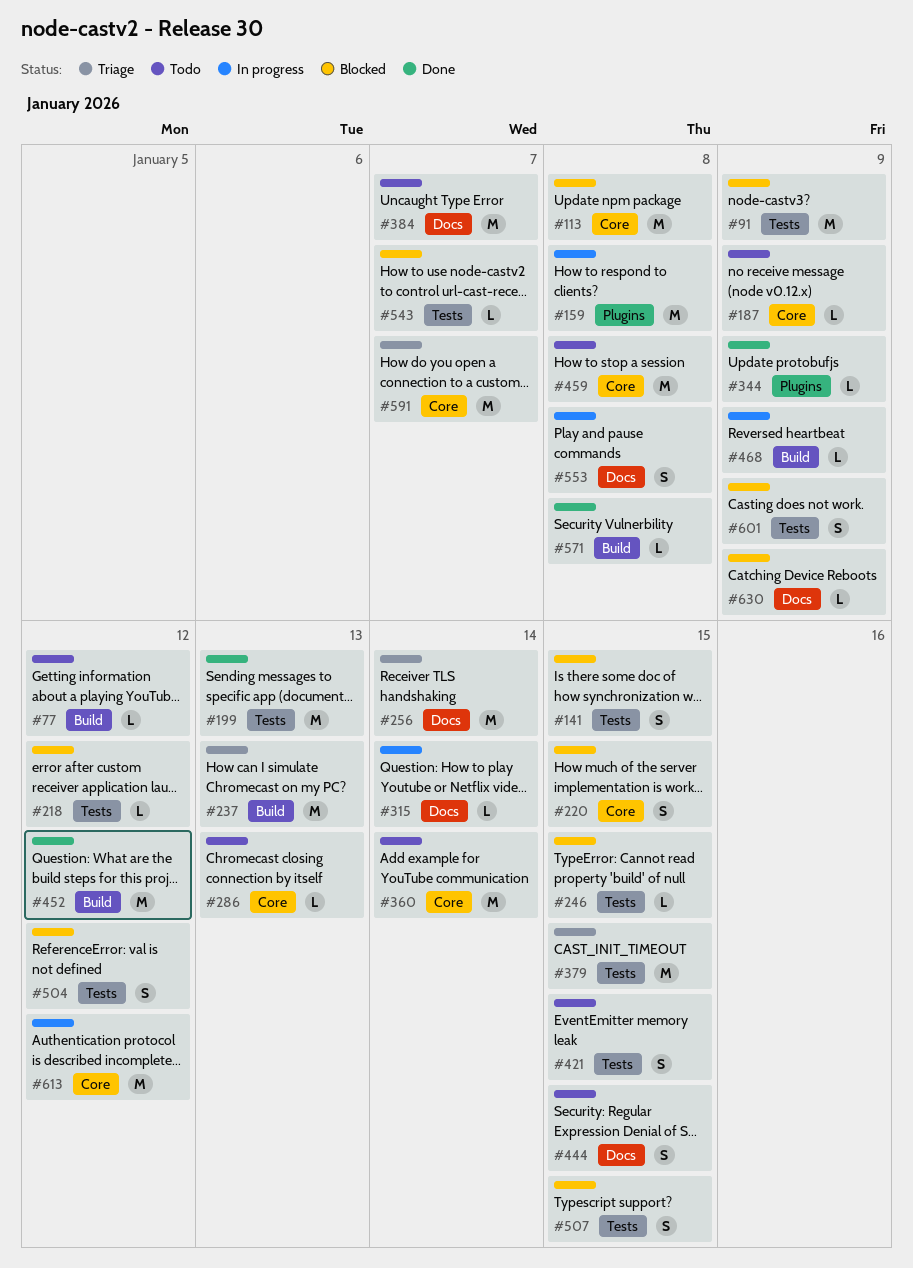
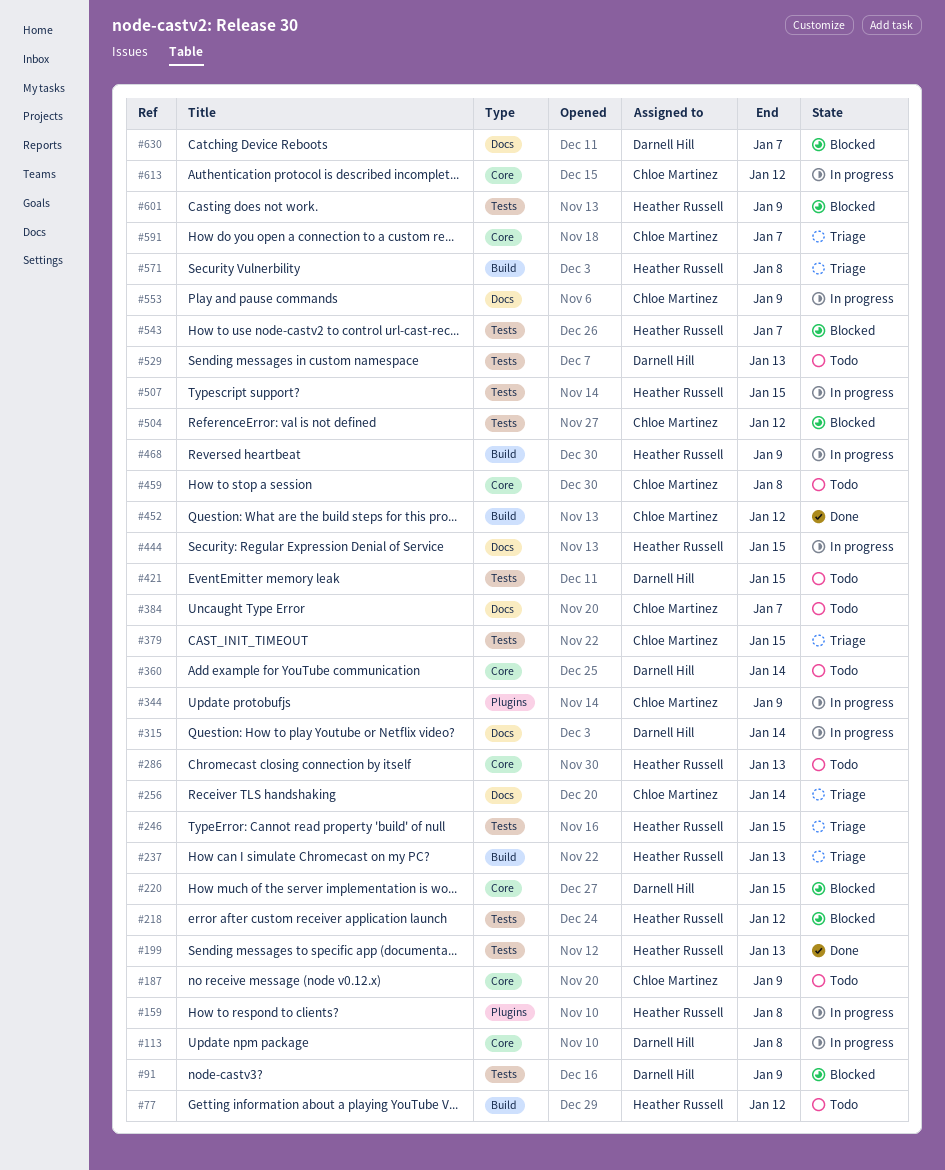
#113, status: Blocked -> In progress
#141: present -> none
#246, status: Blocked -> Triage
#344, status: Done -> In progress
#444, status: Todo -> In progress
#507, status: Blocked -> In progress
#529: none -> present
#553, due: Jan 8 -> Jan 9
#571, status: Done -> Triage
#630, due: Jan 9 -> Jan 7

